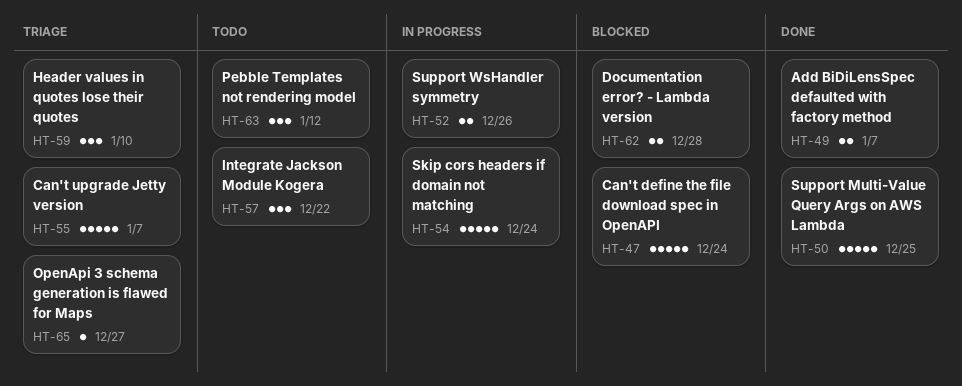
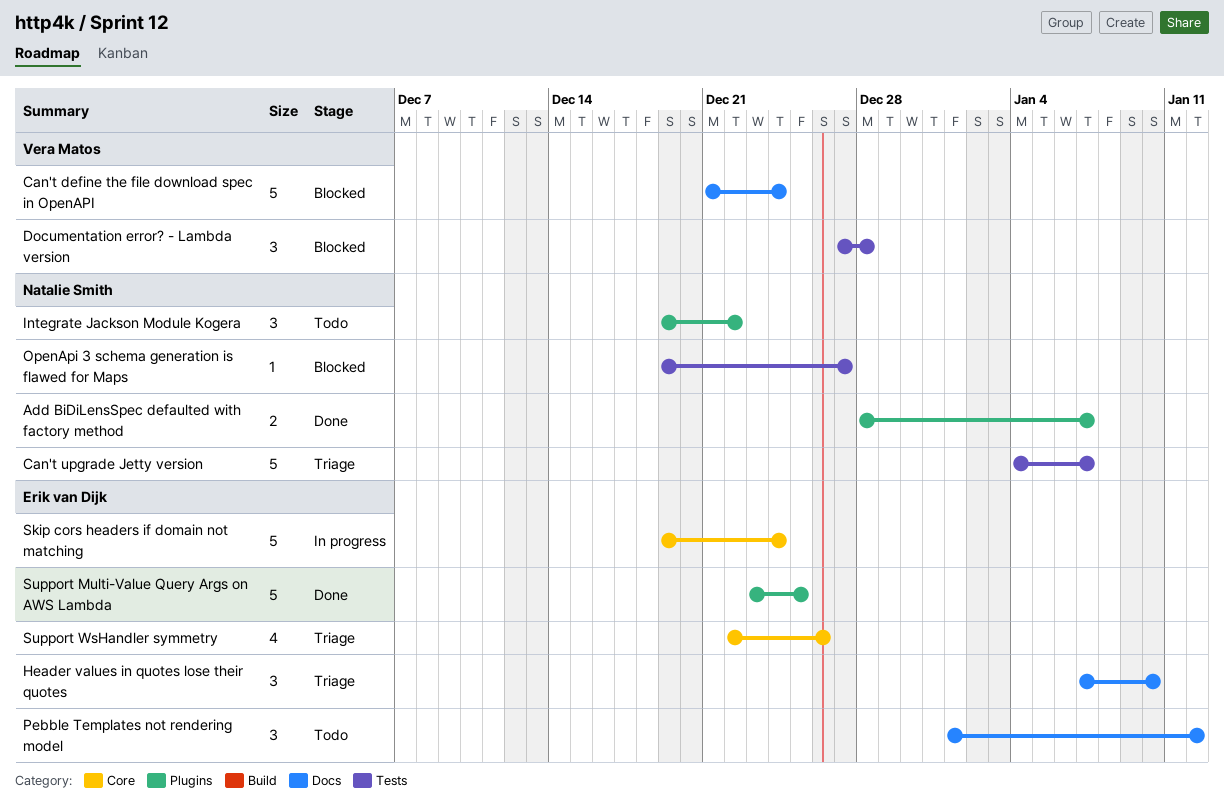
Documentation error? - Lambda version, estimate: 2 -> 3
OpenApi 3 schema generation is flawed for Maps, status: Triage -> Blocked
Support WsHandler symmetry, status: In progress -> Triage
Support WsHandler symmetry, estimate: 2 -> 4

